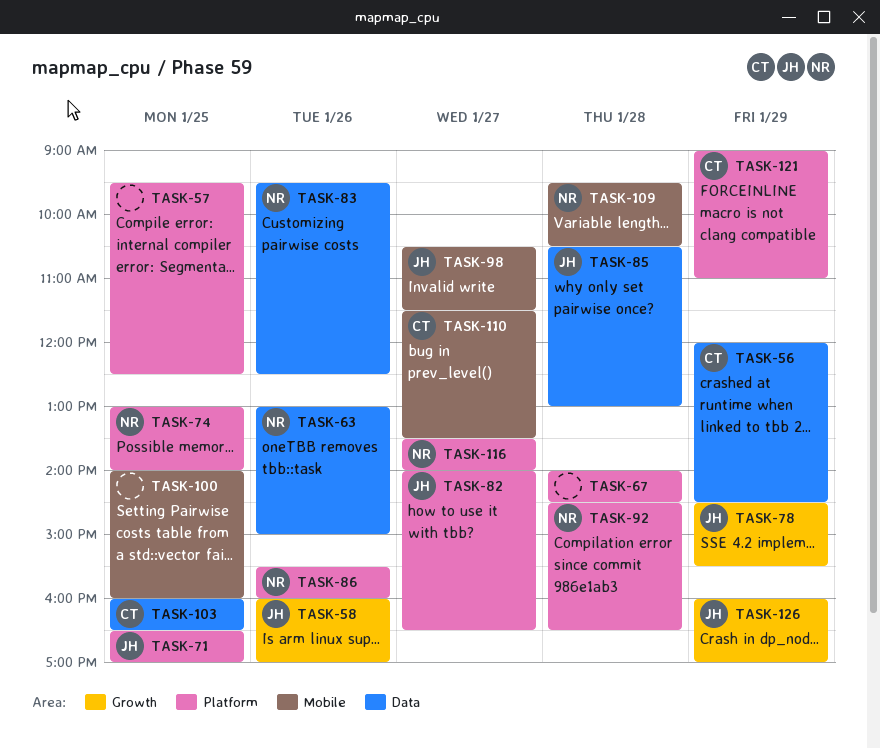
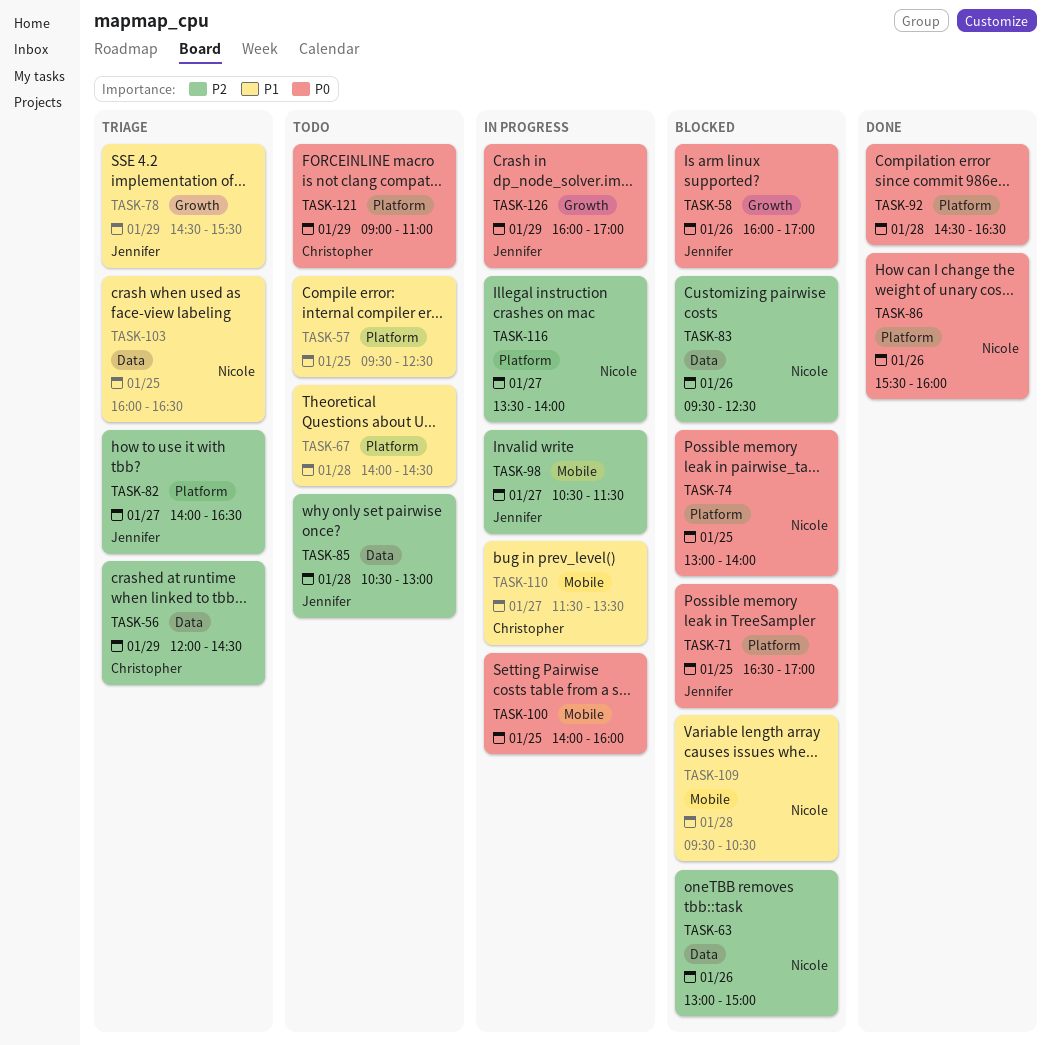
TASK-92, owner: Nicole -> none
TASK-103, owner: Christopher -> Nicole

